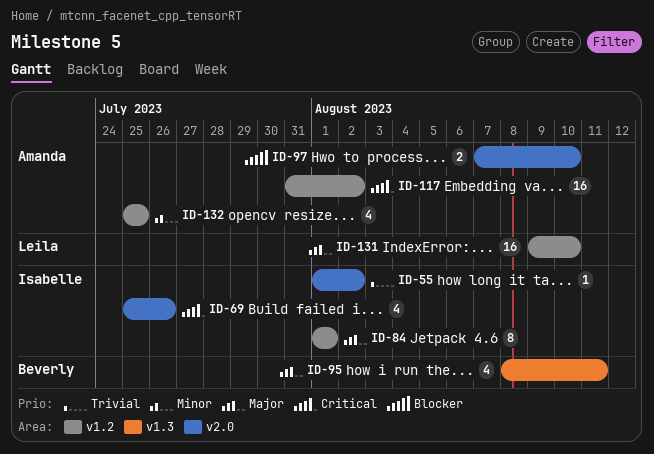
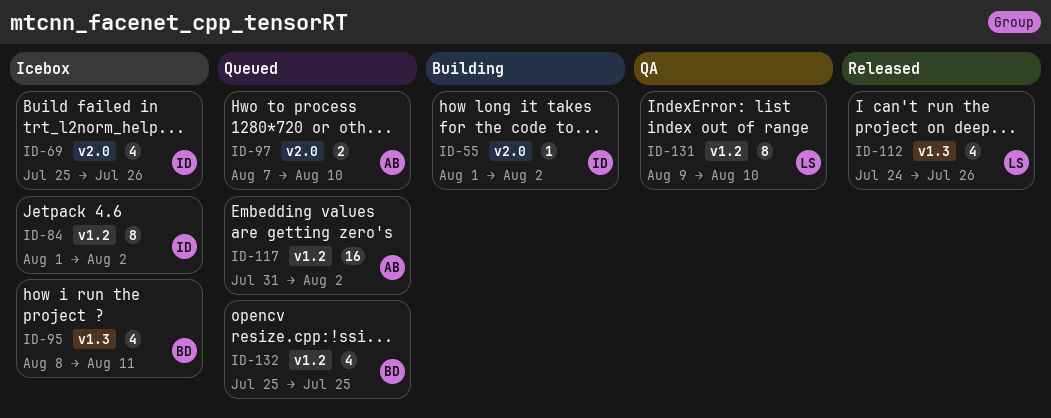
ID-84, due: Aug 1 -> Aug 2
ID-112: none -> present
ID-131, estimate: 16 -> 8
ID-132, owner: Amanda -> Beverly

